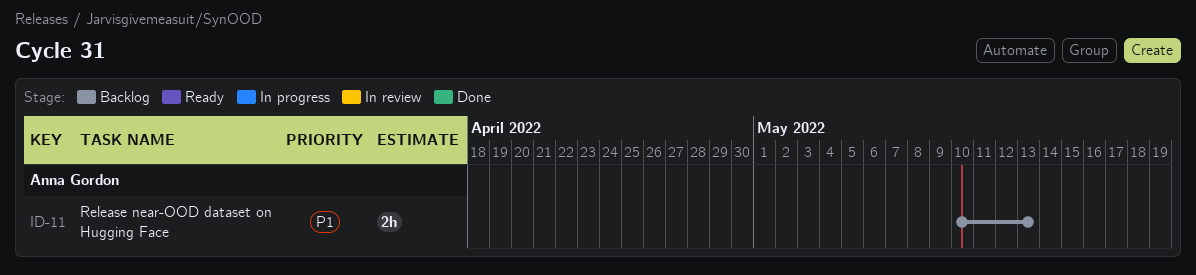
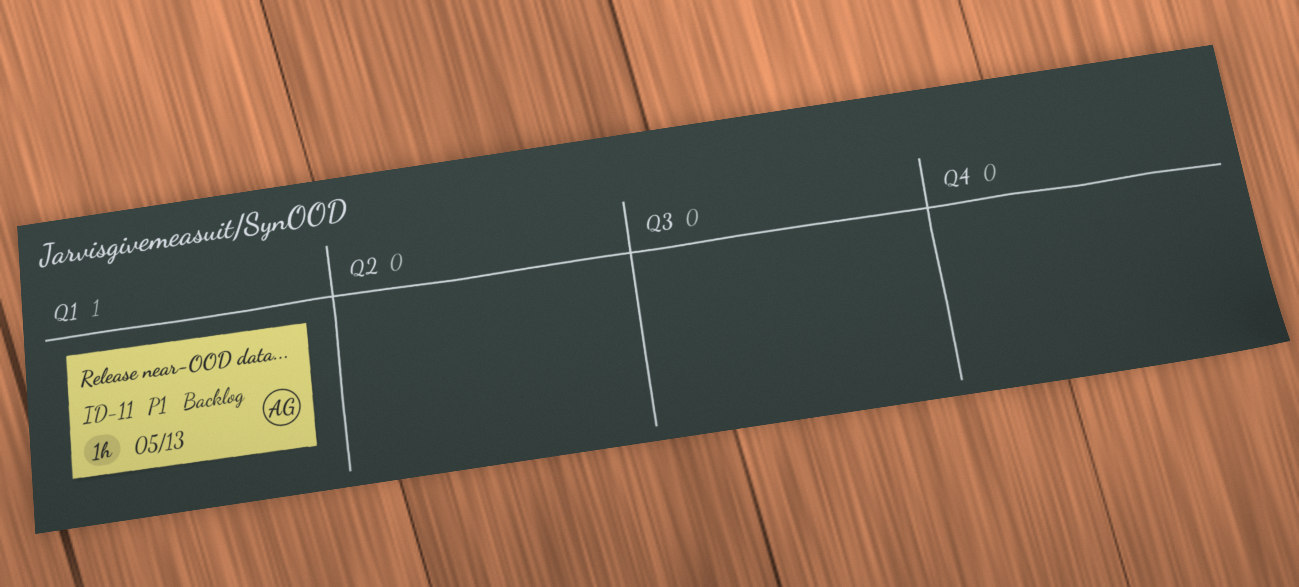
ID-11, estimate: 2h -> 1h

